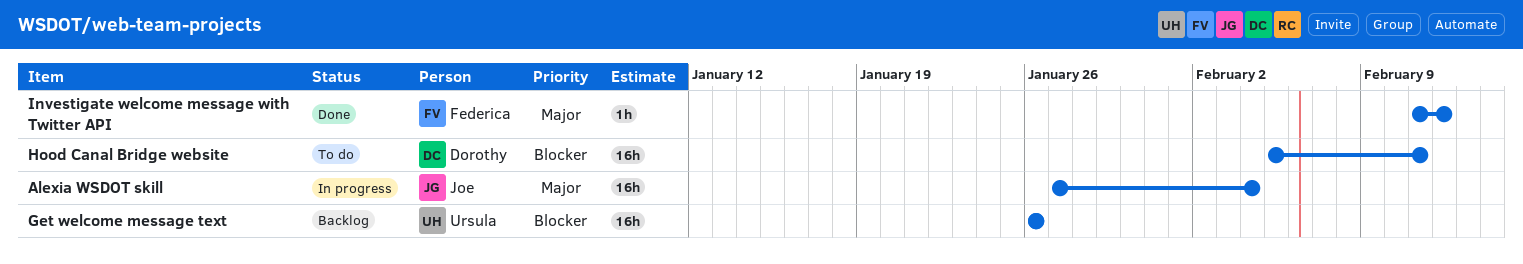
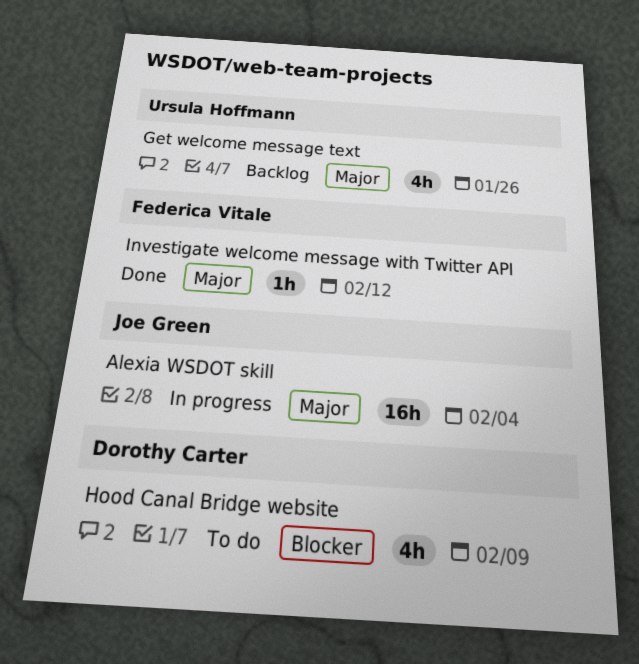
Get welcome message text, priority: Blocker -> Major
Get welcome message text, estimate: 16h -> 4h
Hood Canal Bridge website, estimate: 16h -> 4h
Hood Canal Bridge website, due: Feb 11 -> Feb 9

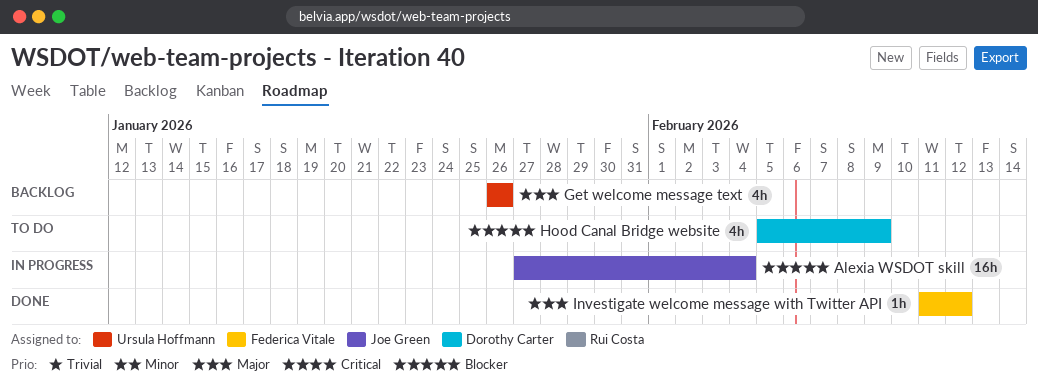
Alexia WSDOT skill, priority: Major -> Blocker

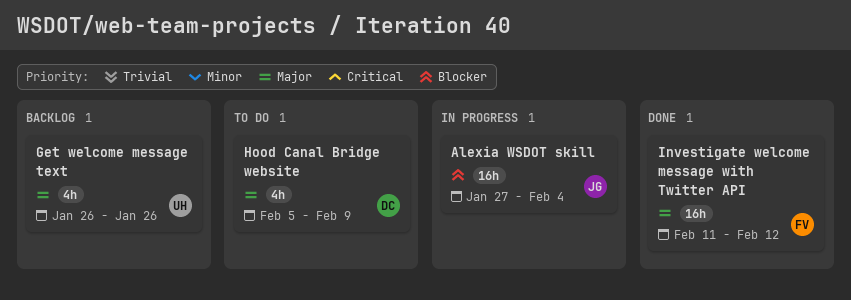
Hood Canal Bridge website, priority: Blocker -> Major
Investigate welcome message with Twitter API, estimate: 1h -> 16h

